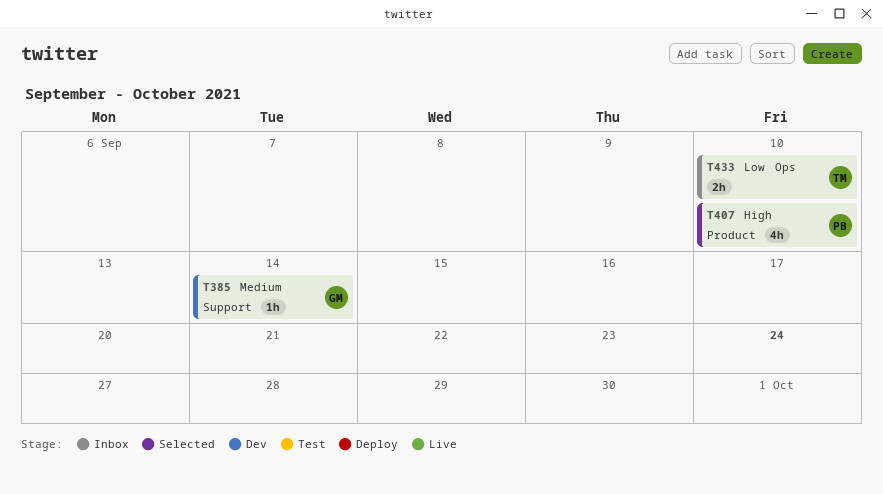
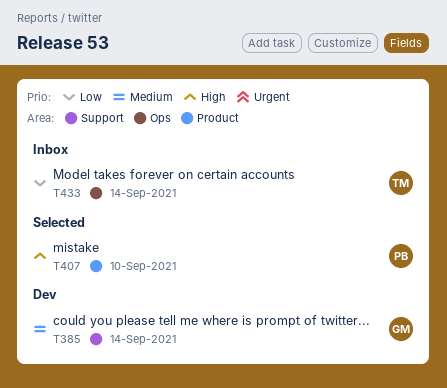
T433, due: Sep 10 -> Sep 14

